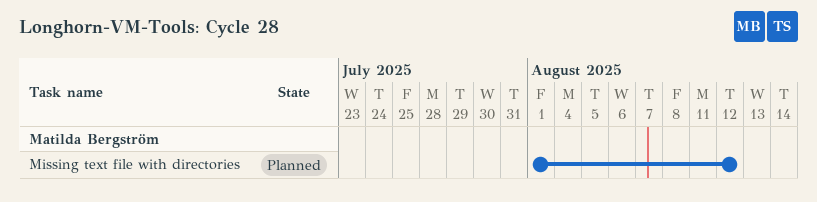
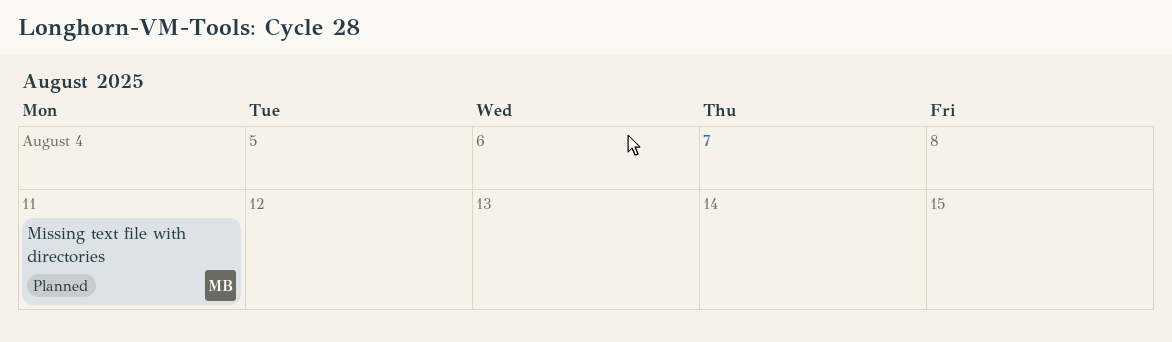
Missing text file with directories, due: Aug 12 -> Aug 11

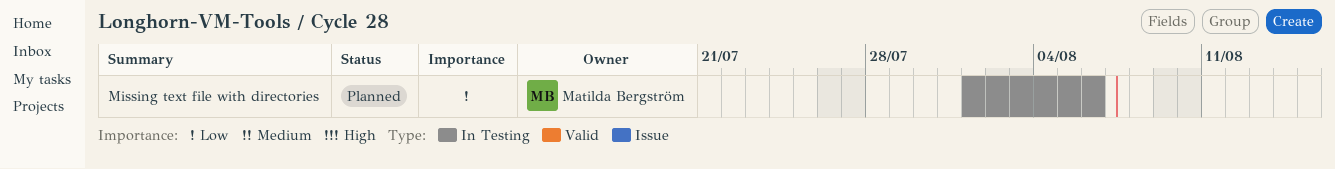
Missing text file with directories, due: Aug 11 -> Aug 6

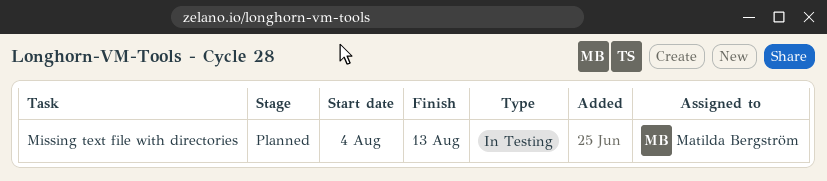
Missing text file with directories, start: Aug 1 -> Aug 4
Missing text file with directories, due: Aug 6 -> Aug 13

